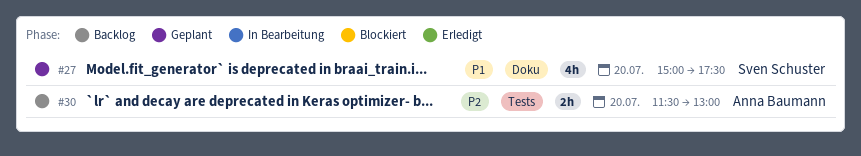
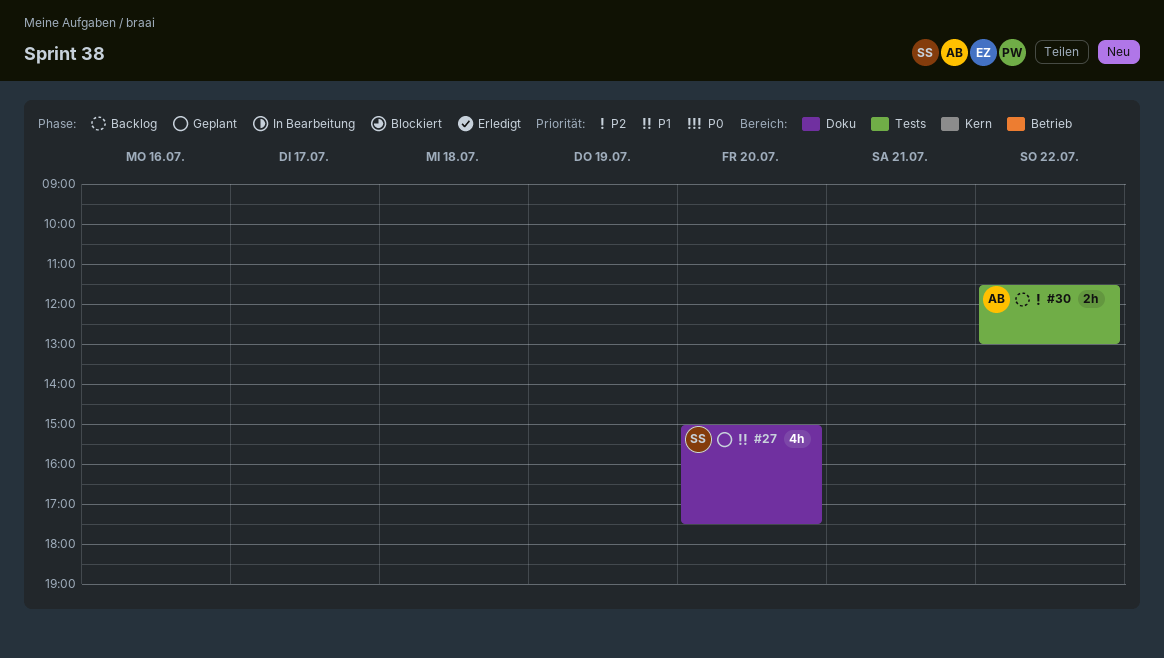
#30, day: Jul 20 -> Jul 22

